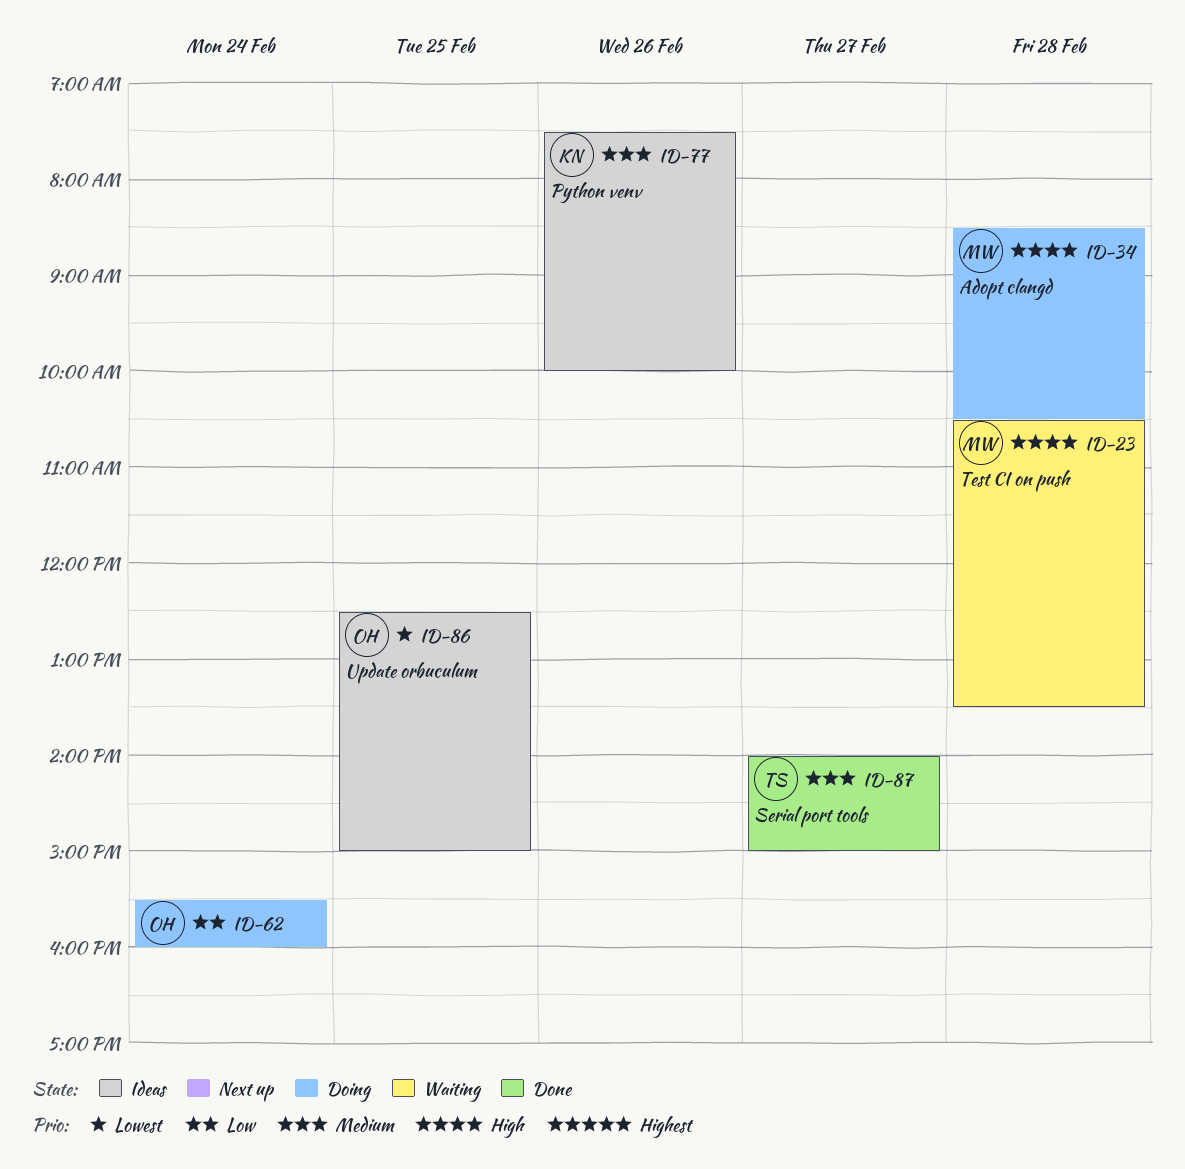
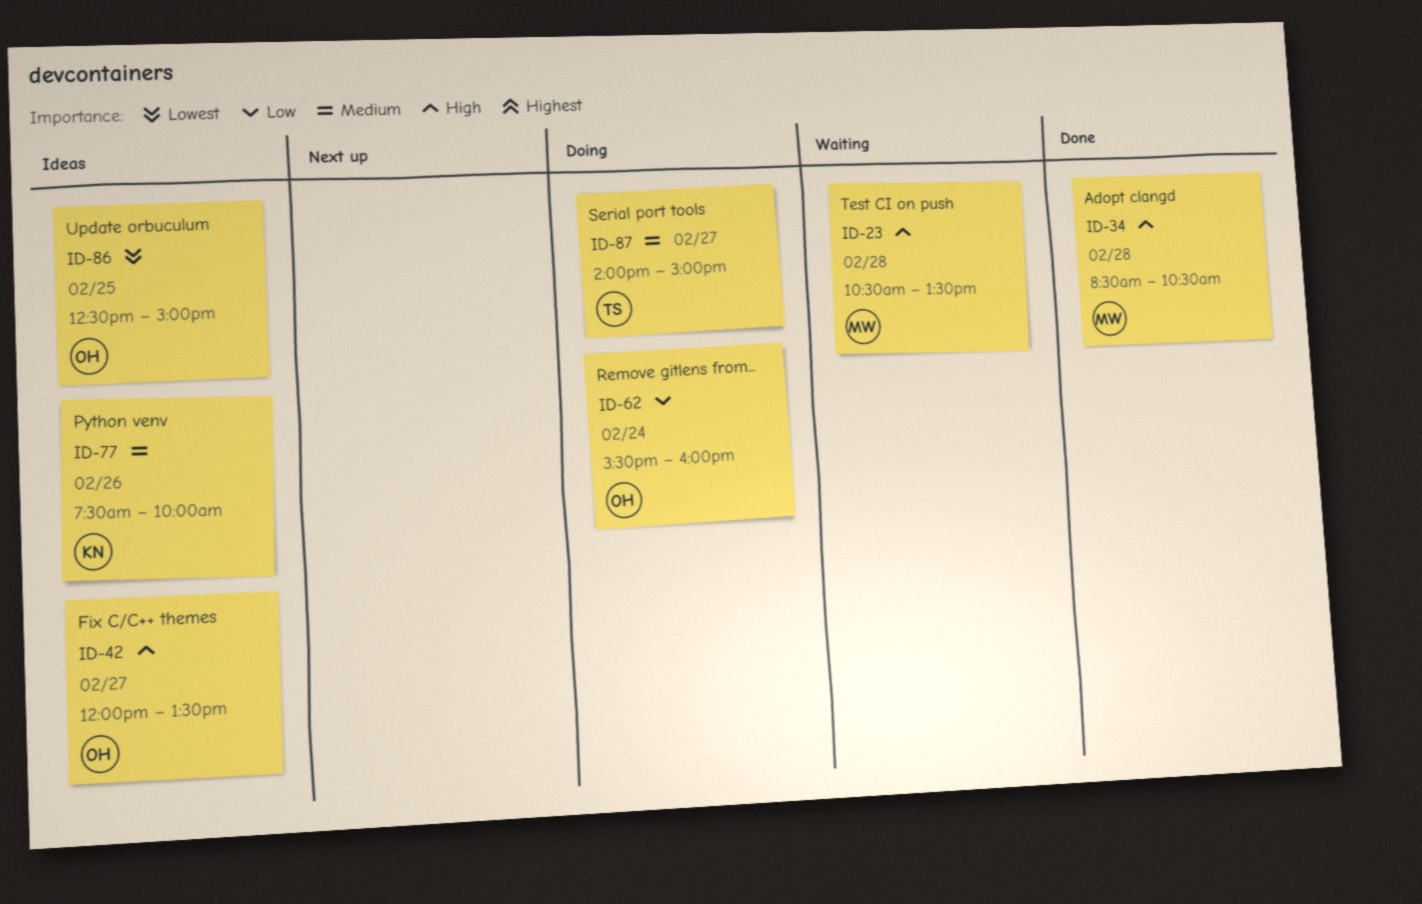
ID-34, status: Doing -> Done
ID-42: none -> present
ID-87, status: Done -> Doing

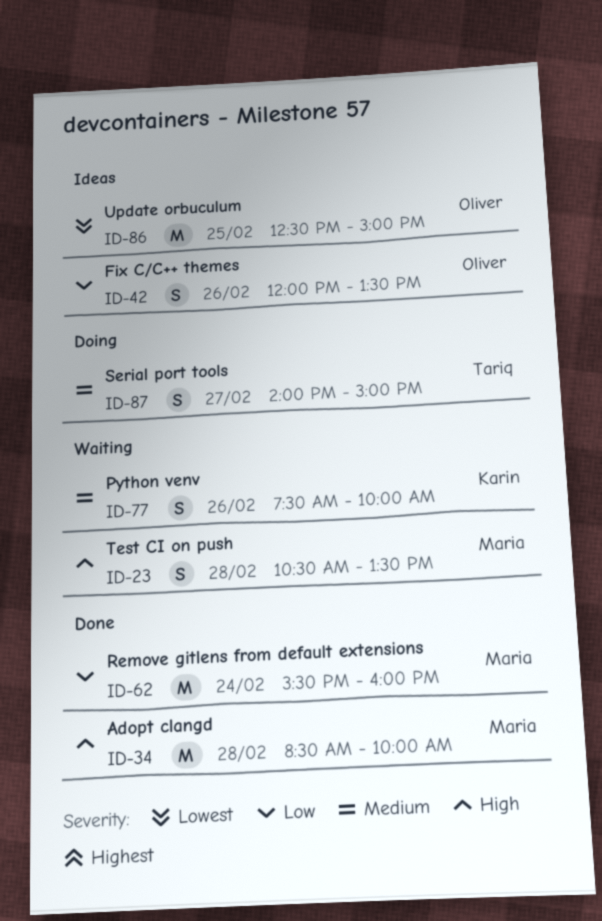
ID-34, ends: 10:30 -> 10:00
ID-42, priority: High -> Low
ID-42, day: Feb 27 -> Feb 26
ID-62, status: Doing -> Done
ID-62, owner: Oliver -> Maria
ID-77, status: Ideas -> Waiting

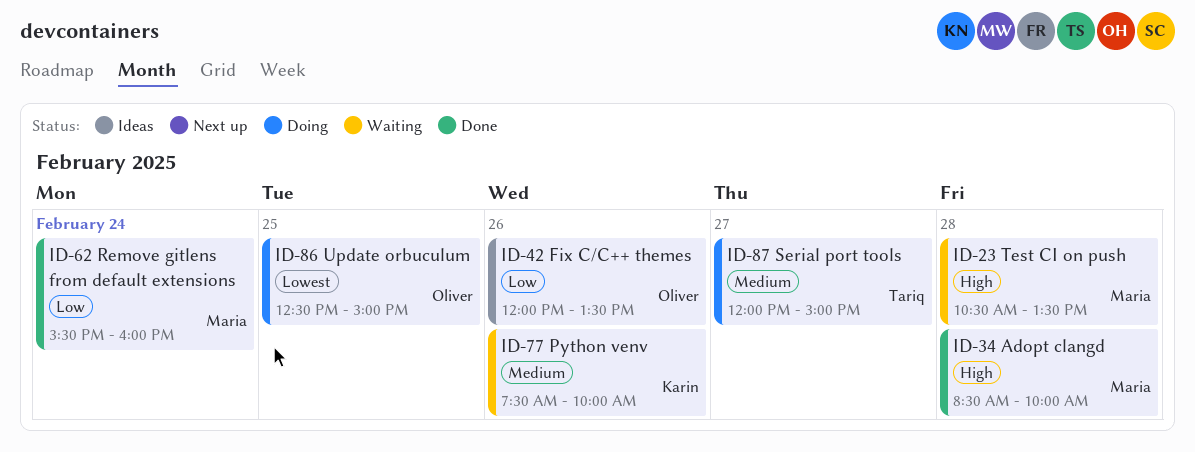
ID-86, status: Ideas -> Doing
ID-87, begins: 14:00 -> 12:00

